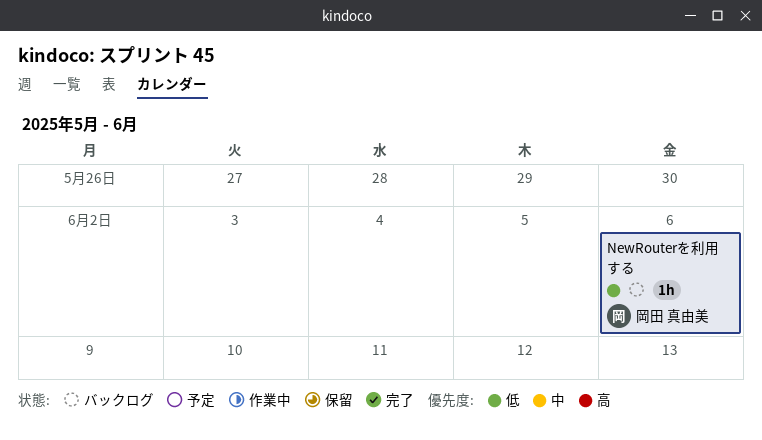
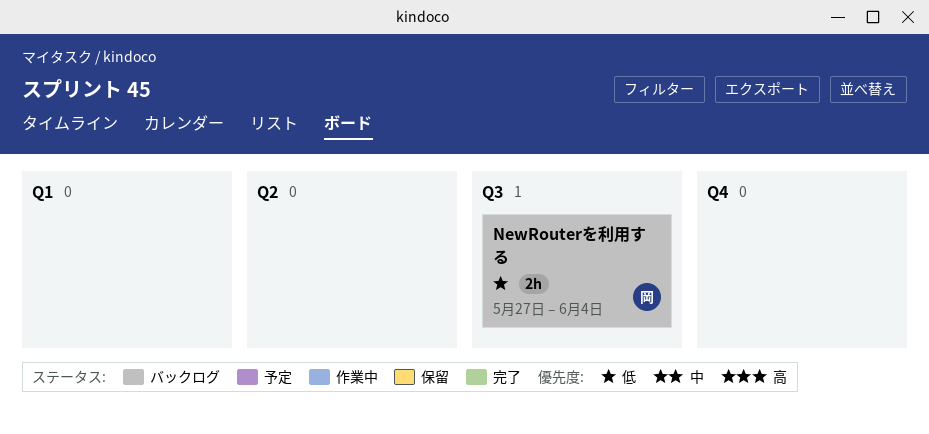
NewRouterを利用する, estimate: 1h -> 2h
NewRouterを利用する, due: Jun 6 -> Jun 4

